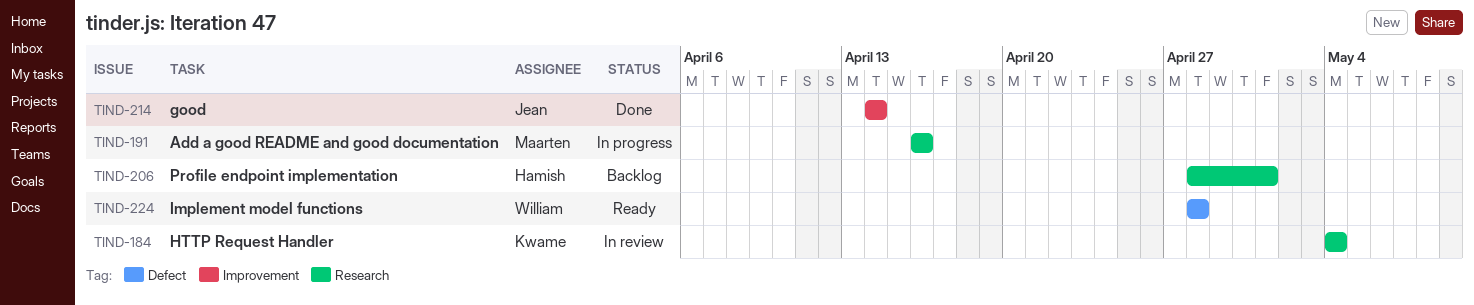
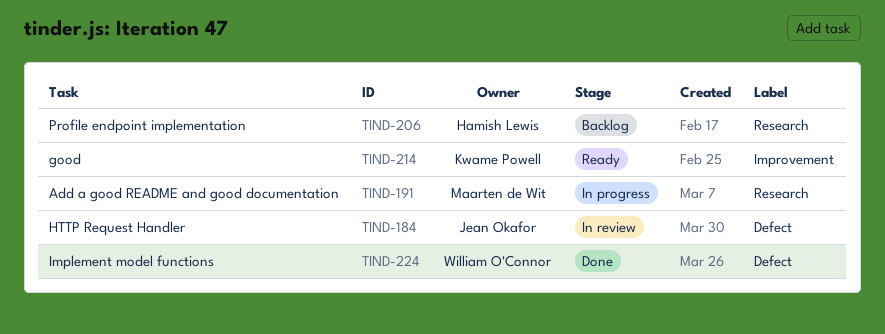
TIND-184, owner: Kwame Powell -> Jean Okafor
TIND-184, label: Research -> Defect
TIND-214, status: Done -> Ready
TIND-214, owner: Jean Okafor -> Kwame Powell
TIND-224, status: Ready -> Done

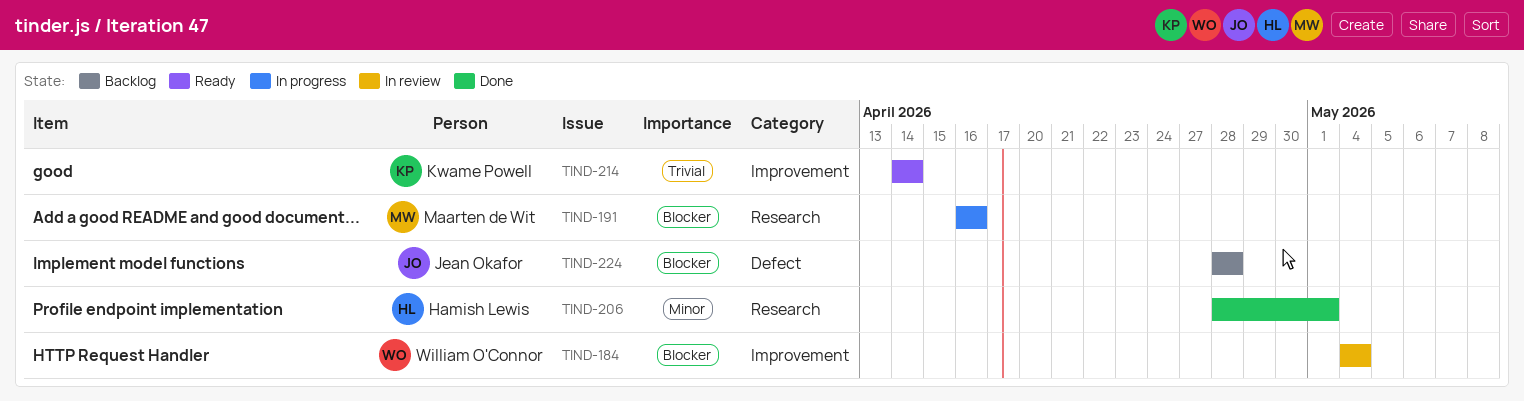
TIND-184, owner: Jean Okafor -> William O'Connor
TIND-184, label: Defect -> Improvement
TIND-206, status: Backlog -> Done
TIND-224, status: Done -> Backlog
TIND-224, owner: William O'Connor -> Jean Okafor

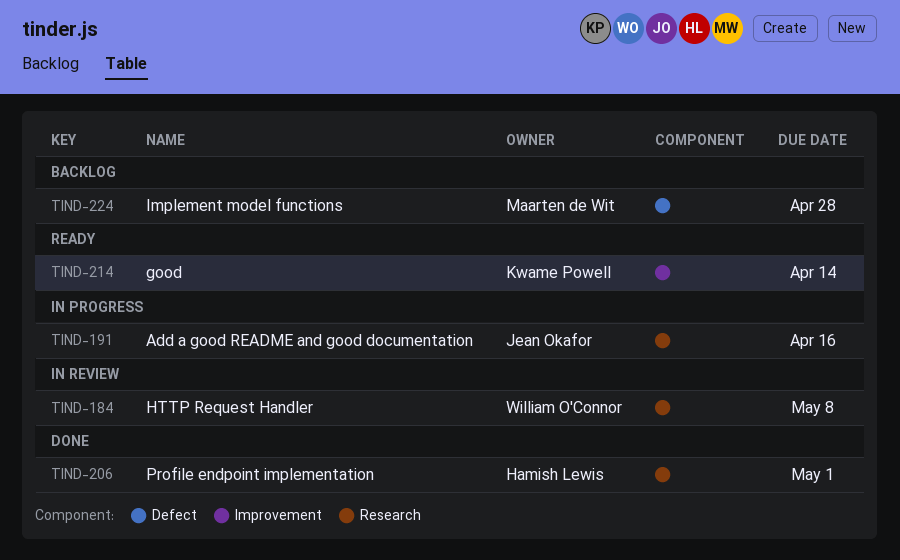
TIND-184, label: Improvement -> Research
TIND-184, due: May 4 -> May 8
TIND-191, owner: Maarten de Wit -> Jean Okafor
TIND-224, owner: Jean Okafor -> Maarten de Wit

